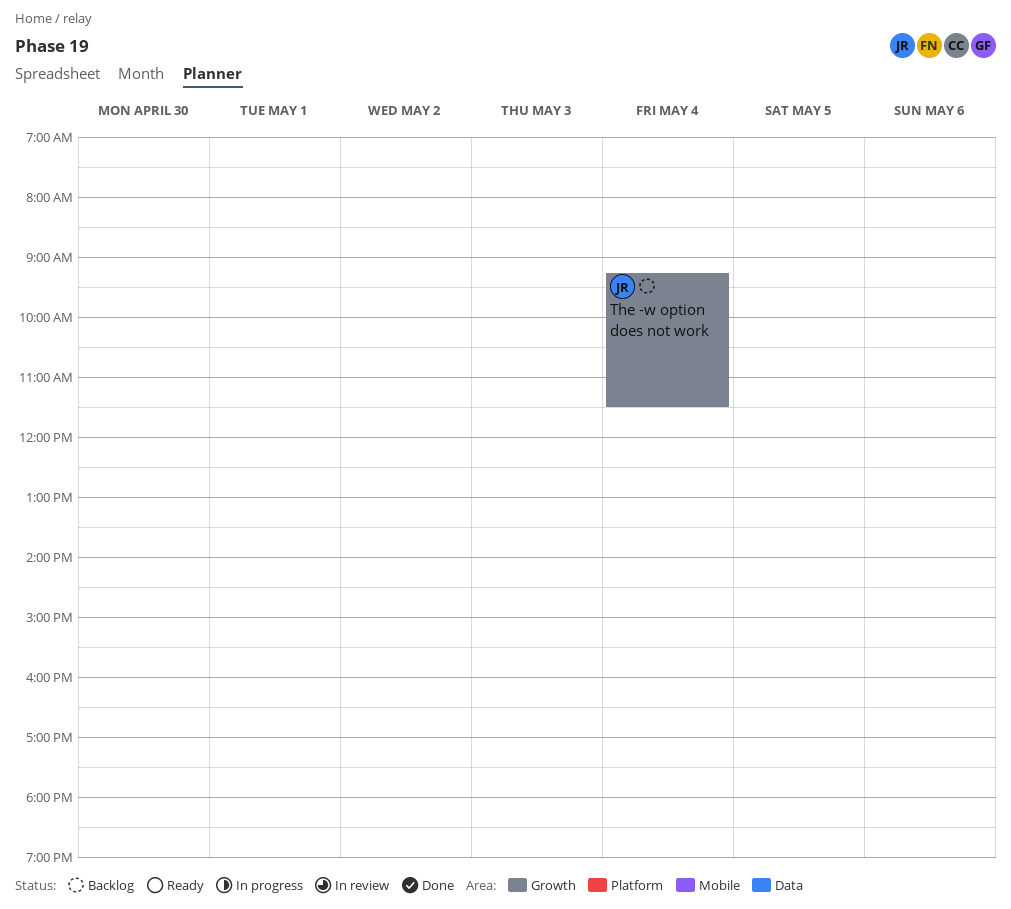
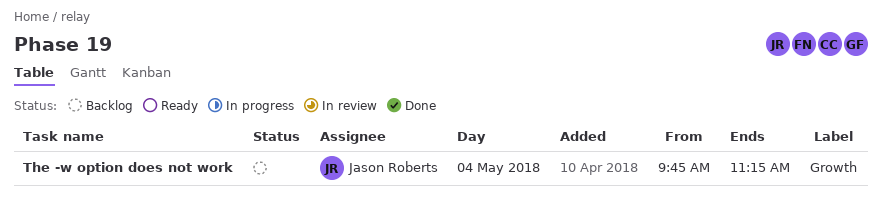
The -w option does not work, begins: 09:15 -> 09:45
The -w option does not work, ends: 11:30 -> 11:15

